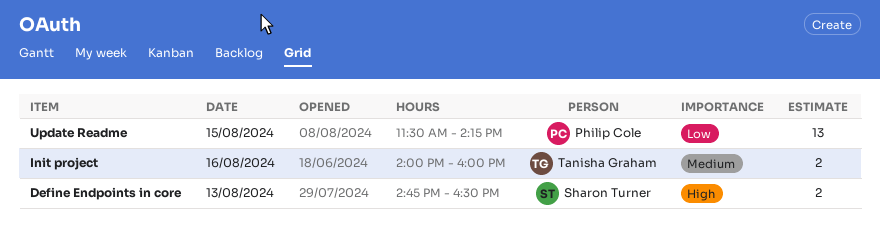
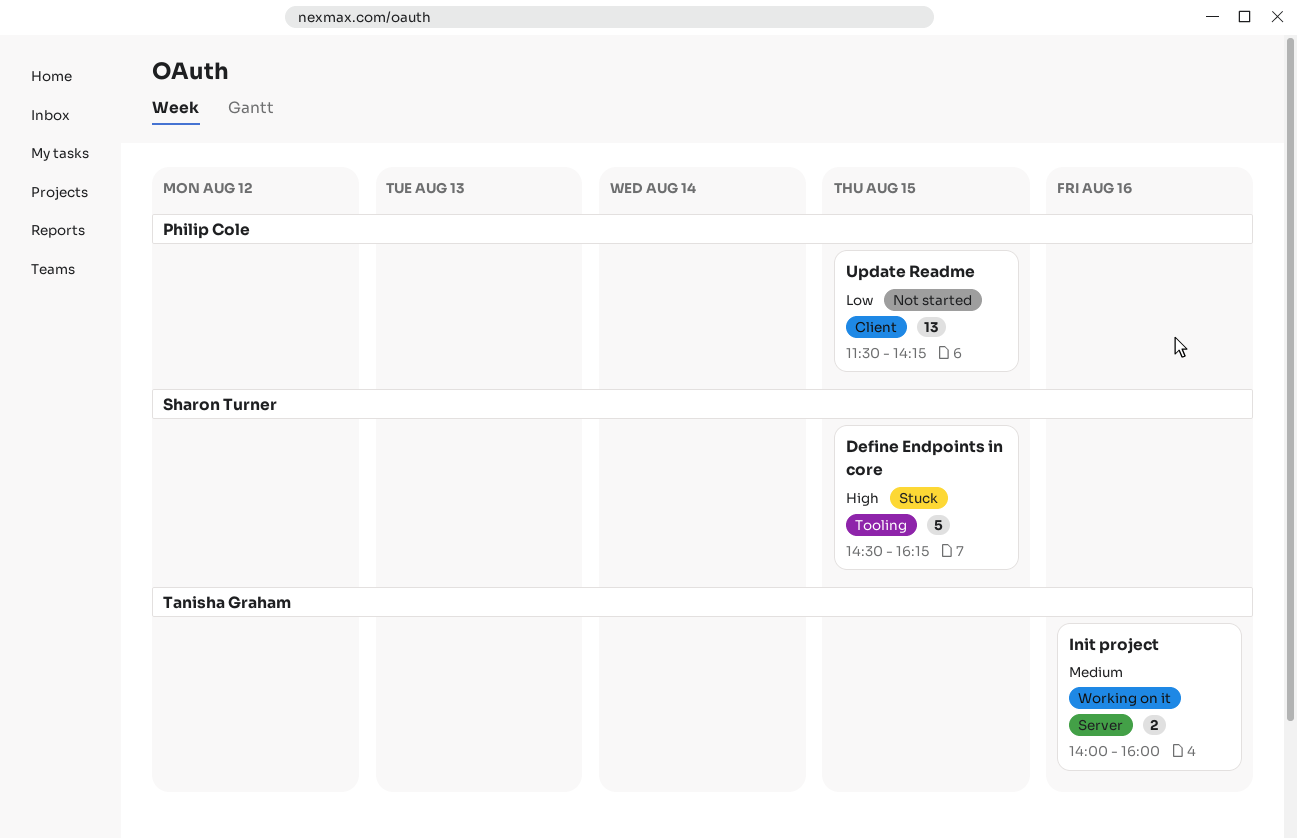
Define Endpoints in core, estimate: 2 -> 5
Define Endpoints in core, day: Aug 13 -> Aug 15
Define Endpoints in core, begins: 14:45 -> 14:30
Define Endpoints in core, ends: 16:30 -> 16:15

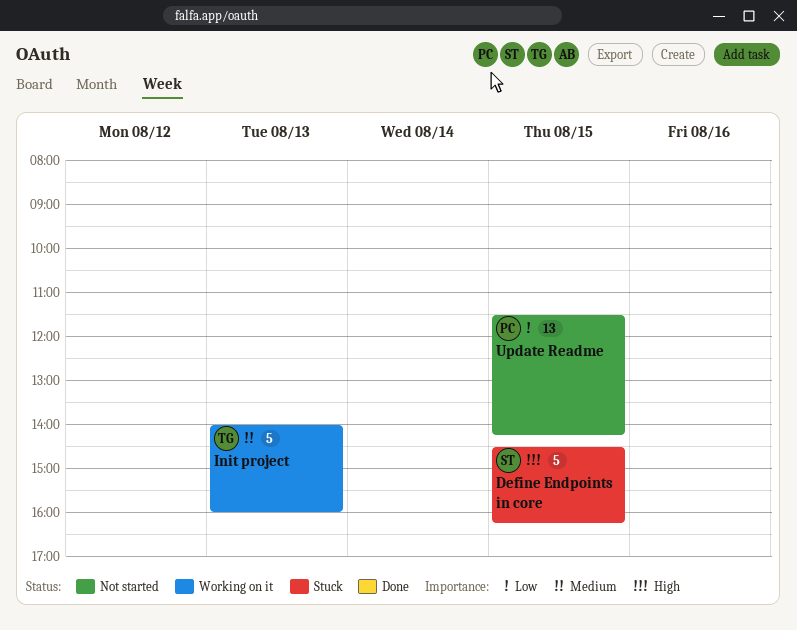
Init project, estimate: 2 -> 5
Init project, day: Aug 16 -> Aug 13

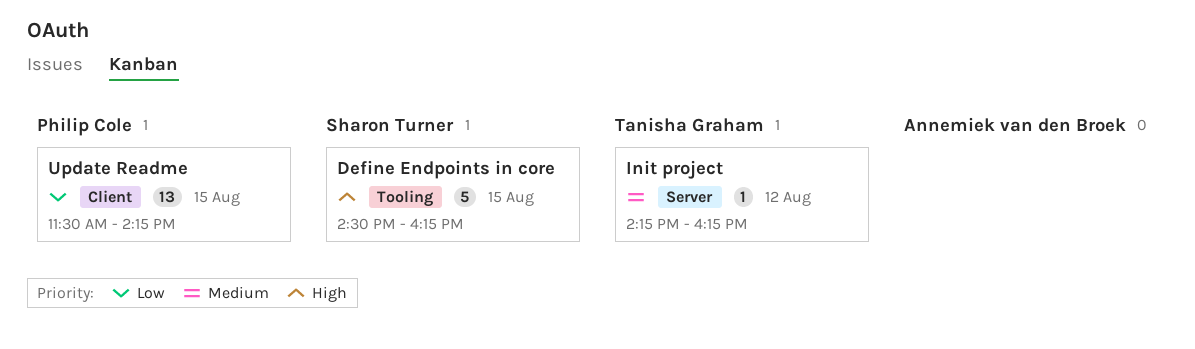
Init project, estimate: 5 -> 1
Init project, day: Aug 13 -> Aug 12
Init project, begins: 14:00 -> 14:15
Init project, ends: 16:00 -> 16:15

